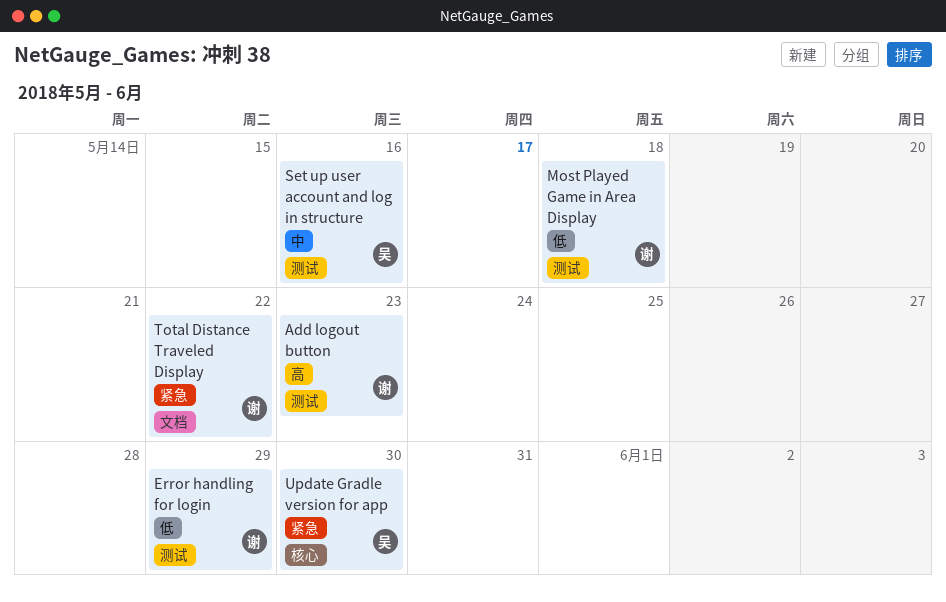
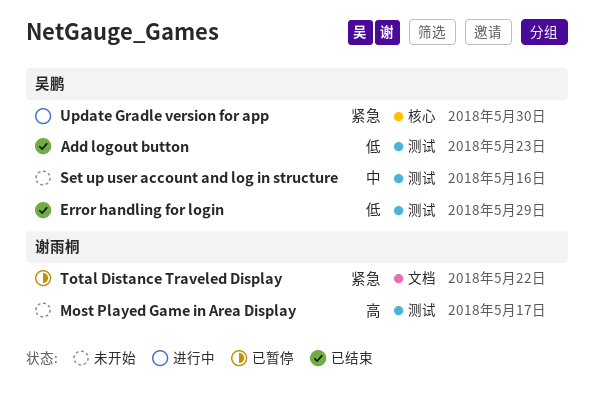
Add logout button, owner: 谢雨桐 -> 吴鹏
Add logout button, priority: 高 -> 低
Error handling for login, owner: 谢雨桐 -> 吴鹏
Most Played Game in Area Display, priority: 低 -> 高
Most Played Game in Area Display, due: May 18 -> May 17

